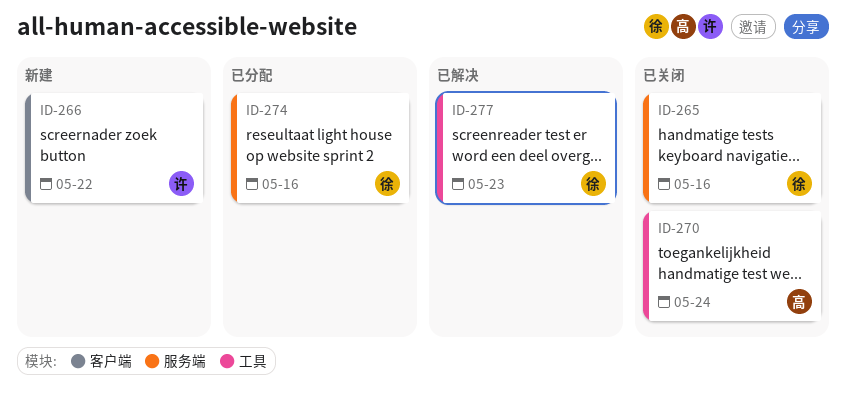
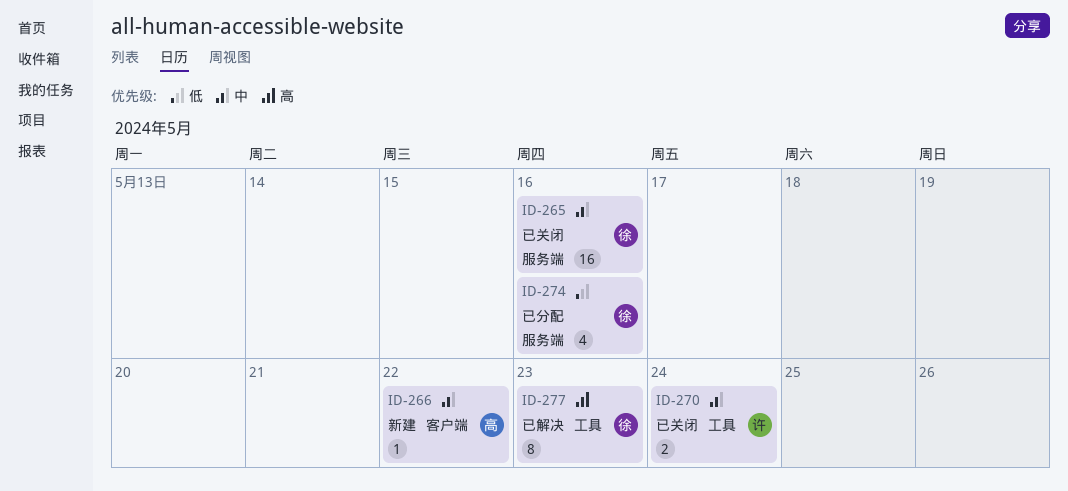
ID-266, owner: 许 -> 高
ID-270, owner: 高 -> 许

